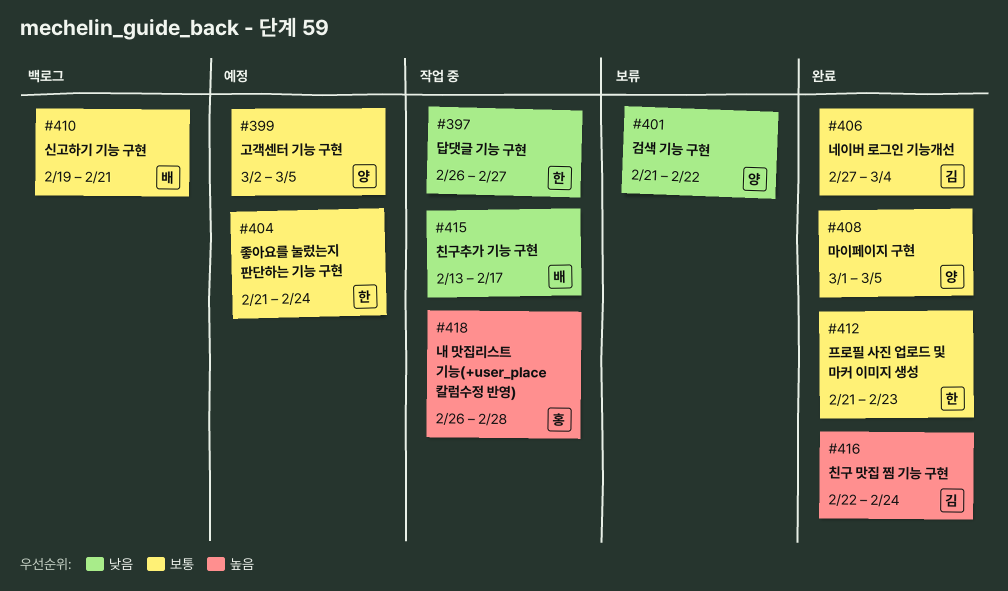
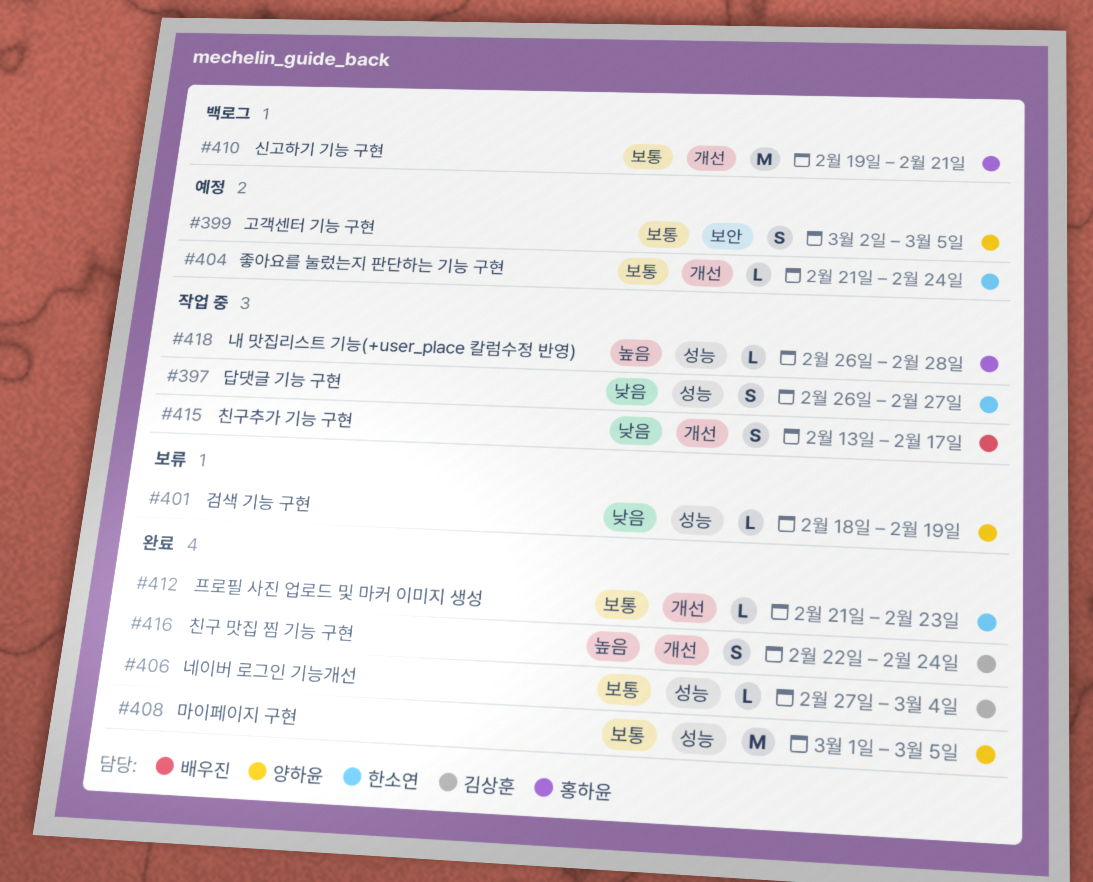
#401, start: Feb 21 -> Feb 18
#401, due: Feb 22 -> Feb 19
#410, owner: 배우진 -> 홍하윤

